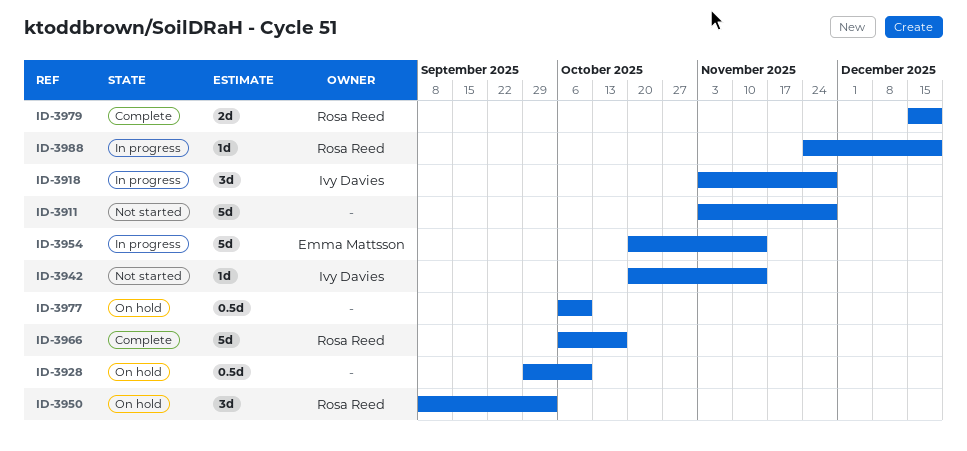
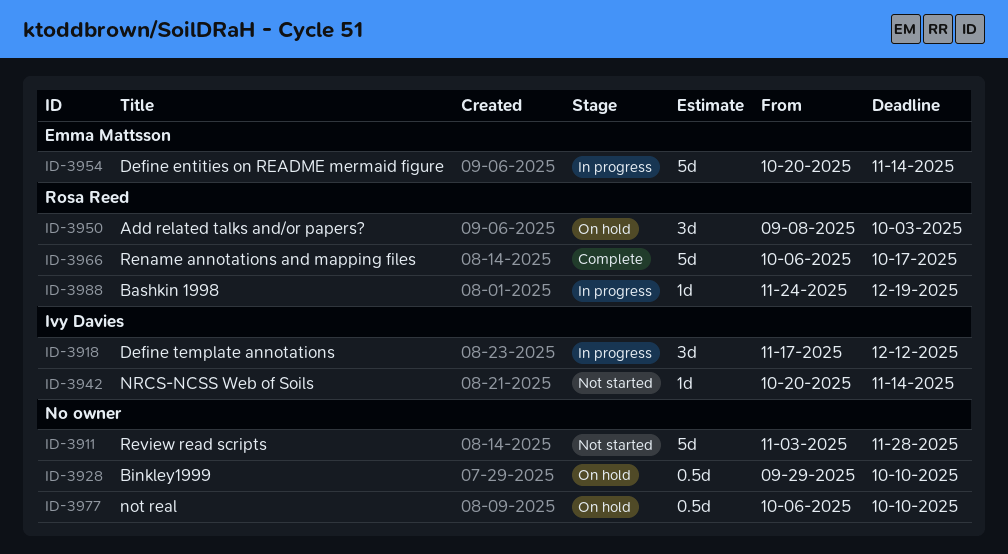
ID-3918, start: Nov 3 -> Nov 17
ID-3918, due: Nov 28 -> Dec 12
ID-3979: present -> none

